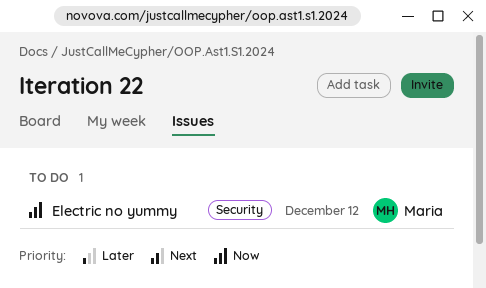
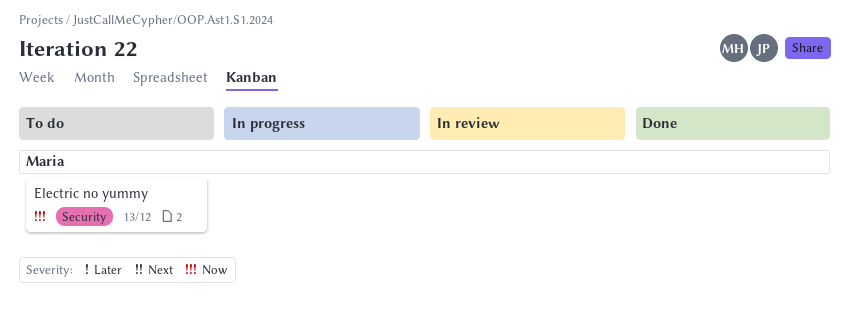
Electric no yummy, due: Dec 12 -> Dec 13

